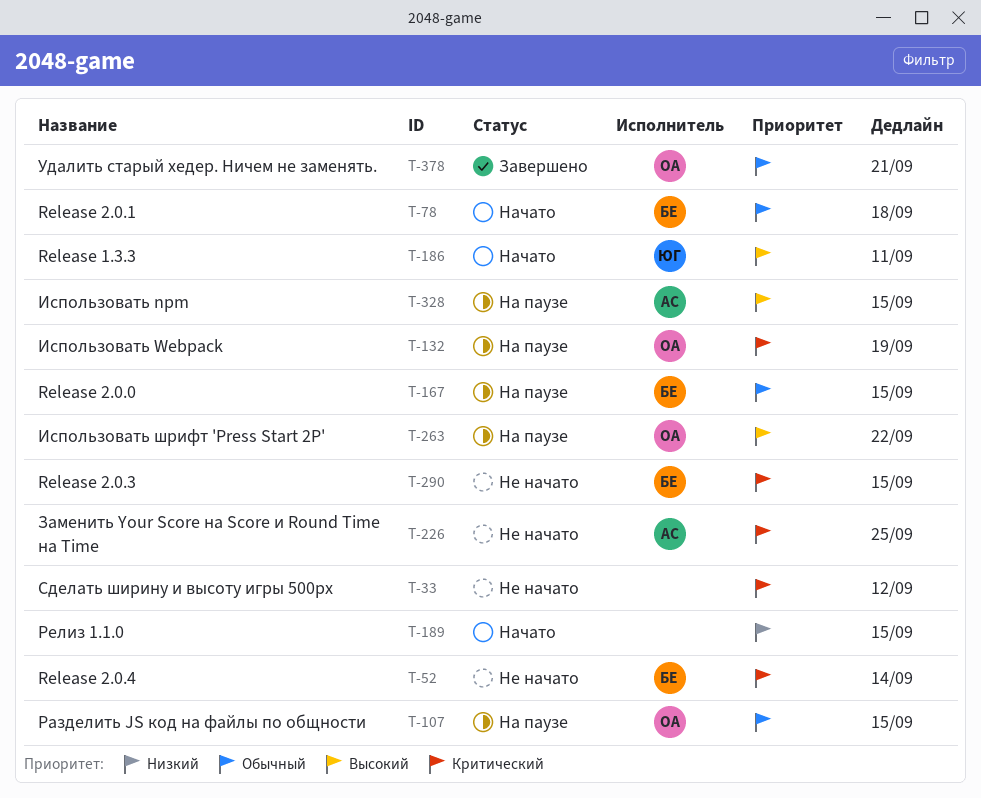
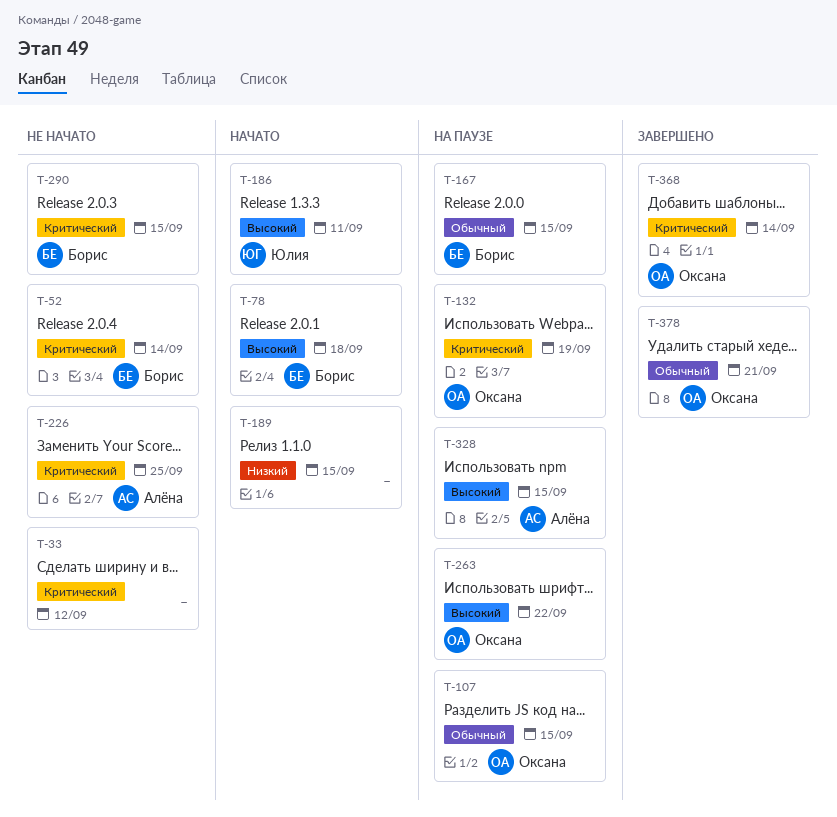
T-78, priority: Обычный -> Высокий
T-368: none -> present

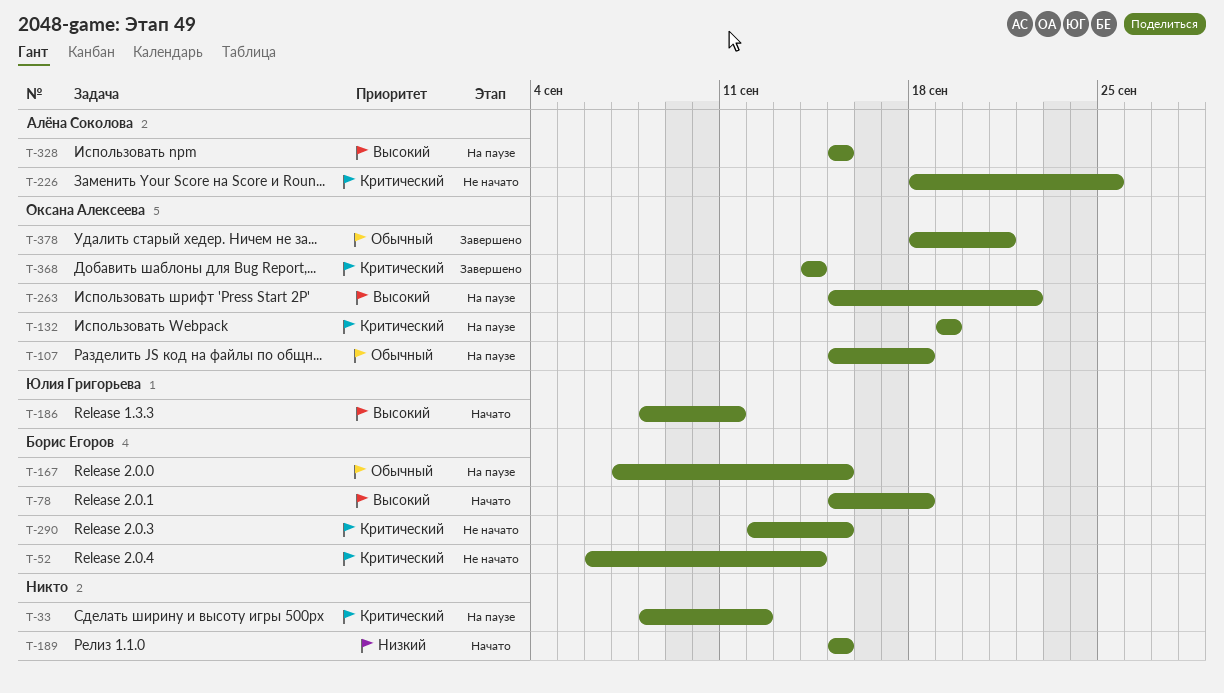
T-33, status: Не начато -> На паузе
T-107, due: Sep 15 -> Sep 18

